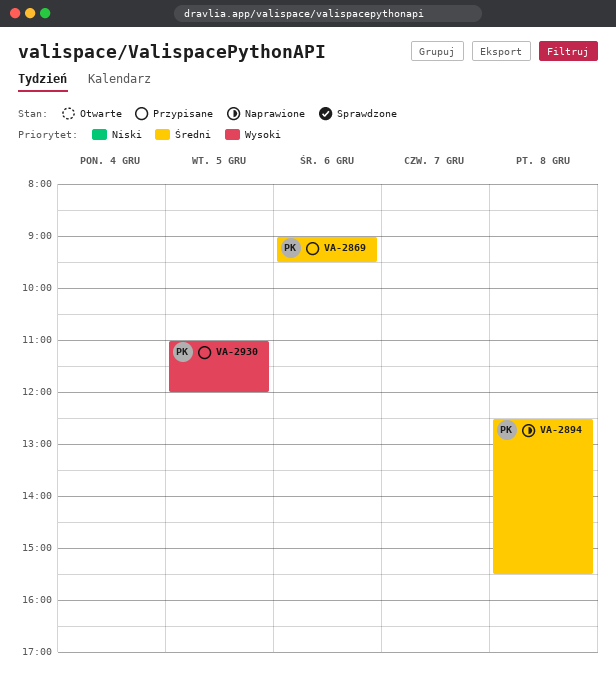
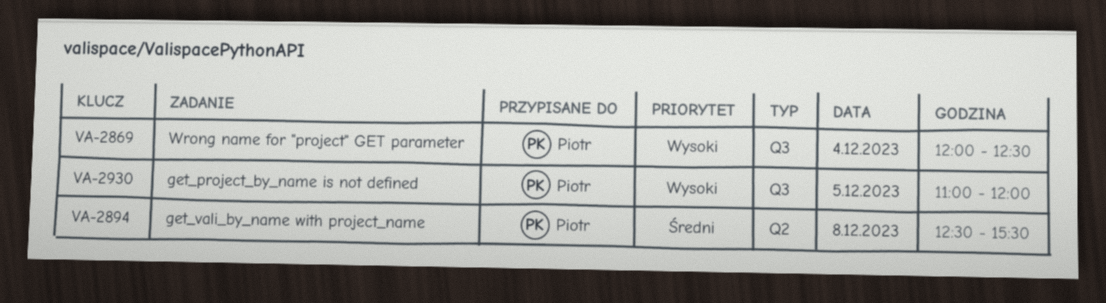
VA-2869, priority: Średni -> Wysoki
VA-2869, day: Dec 6 -> Dec 4
VA-2869, begins: 09:00 -> 12:00
VA-2869, ends: 09:30 -> 12:30

